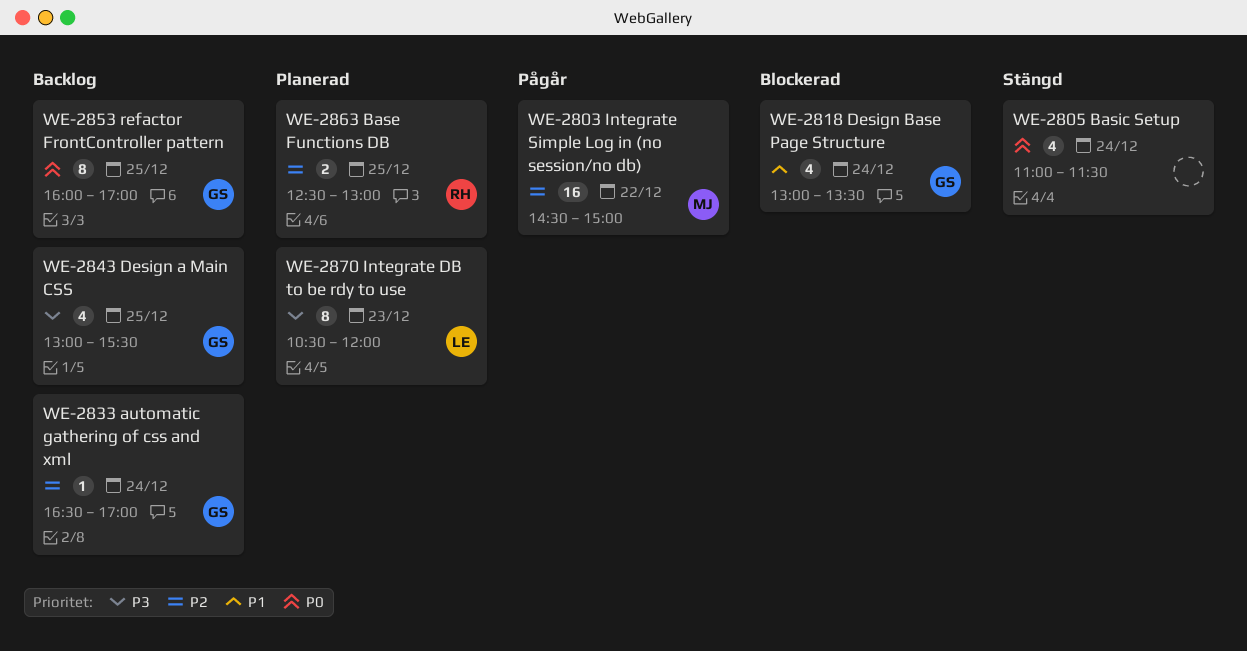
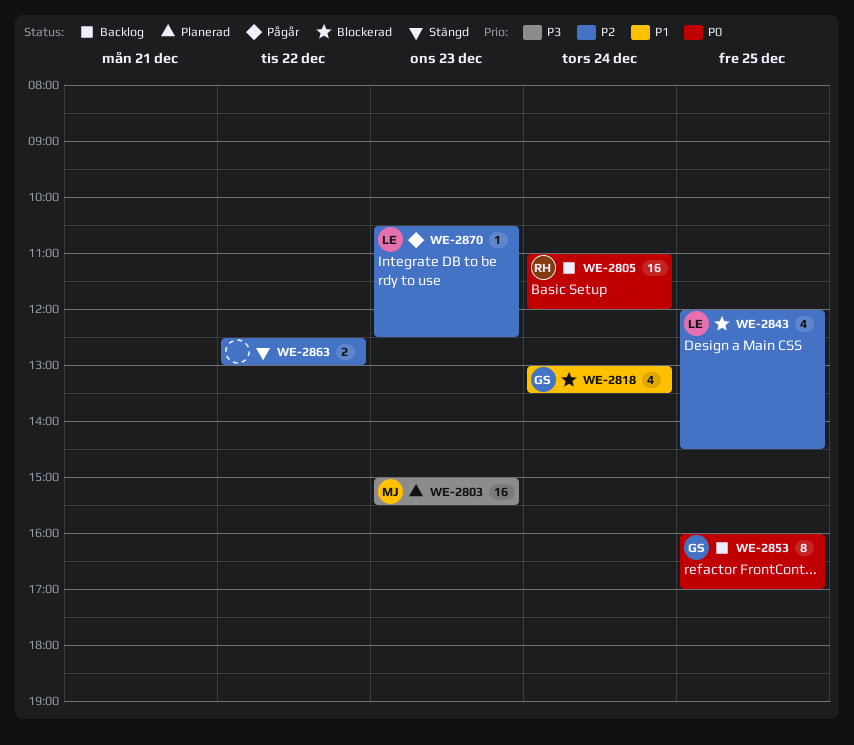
WE-2803, status: Pågår -> Planerad
WE-2803, priority: P2 -> P3
WE-2803, day: Dec 22 -> Dec 23
WE-2803, begins: 14:30 -> 15:00
WE-2803, ends: 15:00 -> 15:30
WE-2805, status: Stängd -> Backlog
WE-2805, owner: none -> RH
WE-2805, estimate: 4 -> 16
WE-2805, ends: 11:30 -> 12:00
WE-2833: present -> none
WE-2843, status: Backlog -> Blockerad
WE-2843, owner: GS -> LE
WE-2843, priority: P3 -> P2
WE-2843, begins: 13:00 -> 12:00
WE-2843, ends: 15:30 -> 14:30
WE-2863, status: Planerad -> Stängd
WE-2863, owner: RH -> none
WE-2863, day: Dec 25 -> Dec 22
WE-2870, status: Planerad -> Pågår
WE-2870, priority: P3 -> P2
WE-2870, estimate: 8 -> 1
WE-2870, ends: 12:00 -> 12:30

